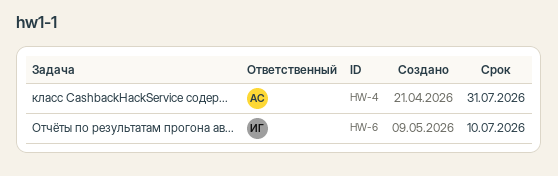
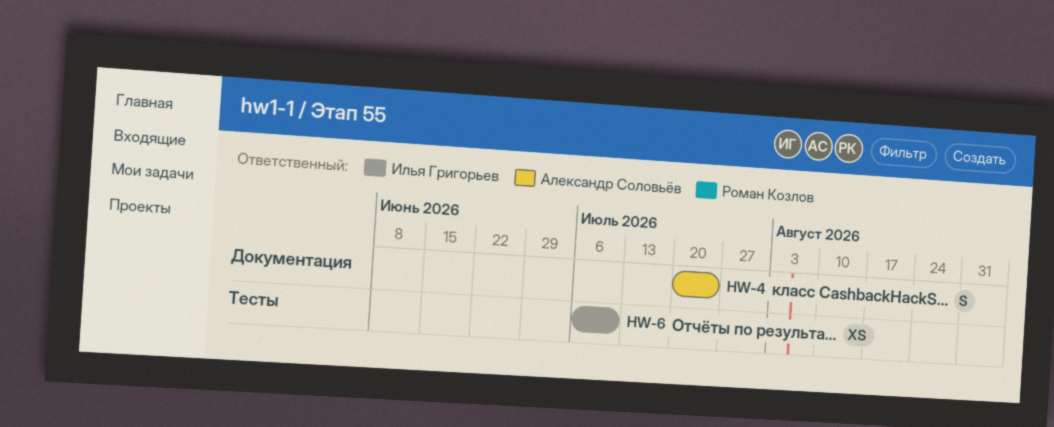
HW-4, due: Jul 31 -> Jul 24

